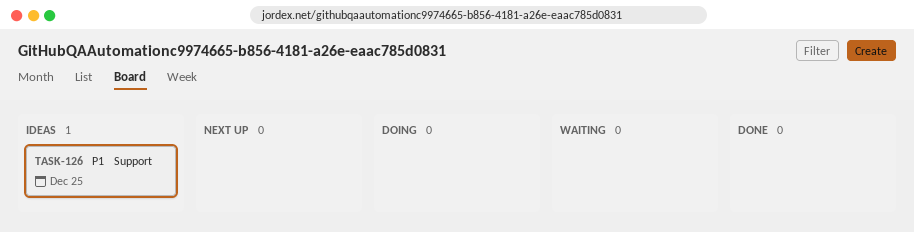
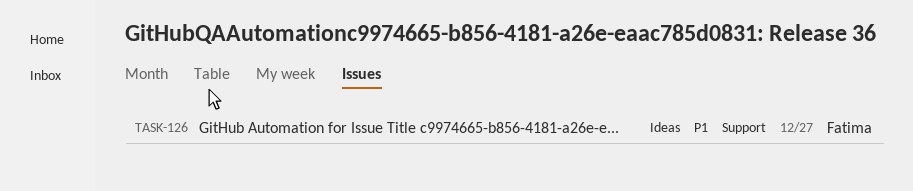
TASK-126, due: Dec 25 -> Dec 27

